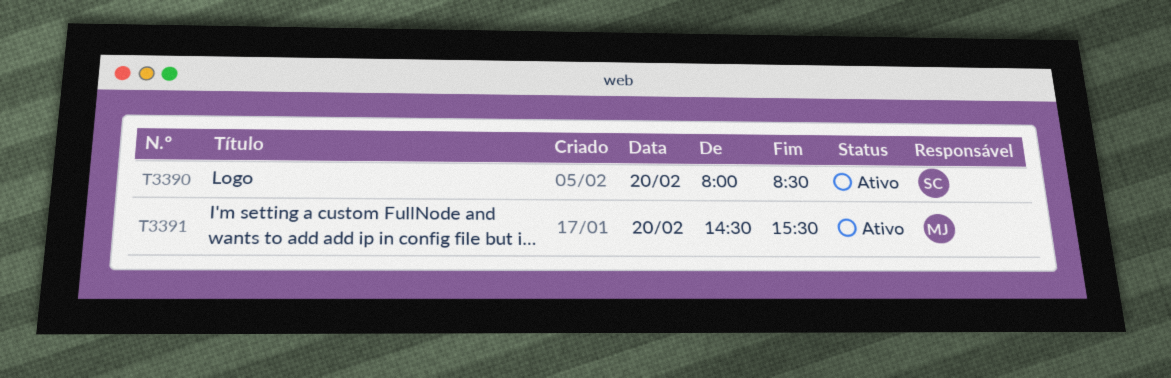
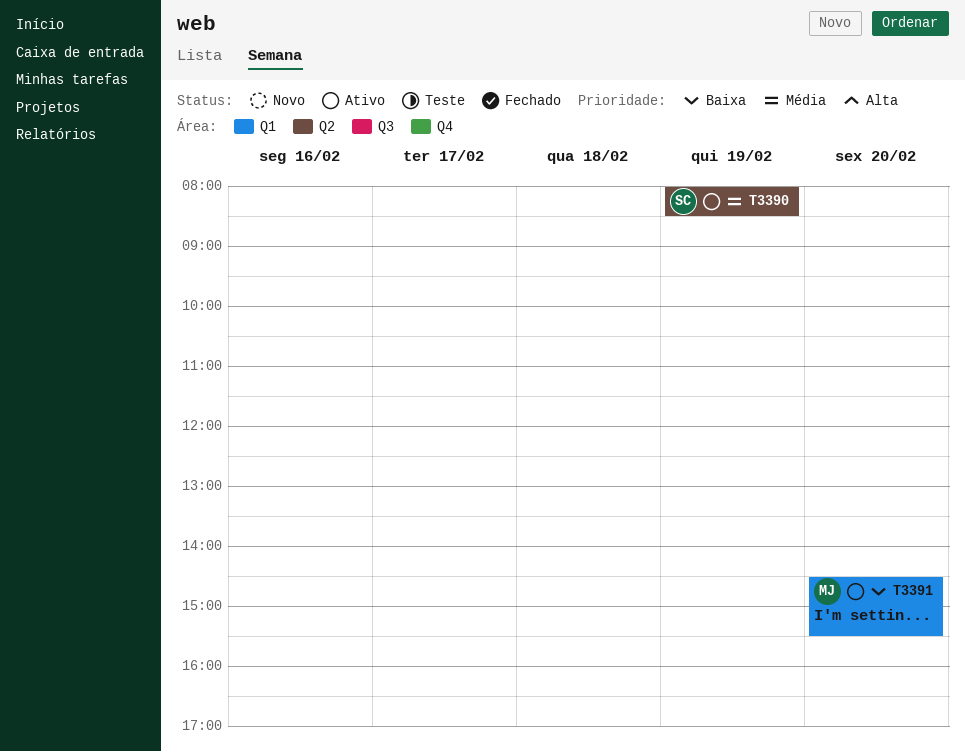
T3390, day: Feb 20 -> Feb 19

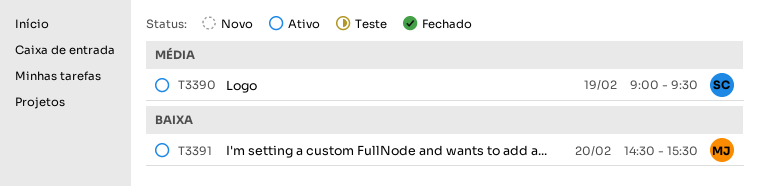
T3390, begins: 08:00 -> 09:00
T3390, ends: 08:30 -> 09:30

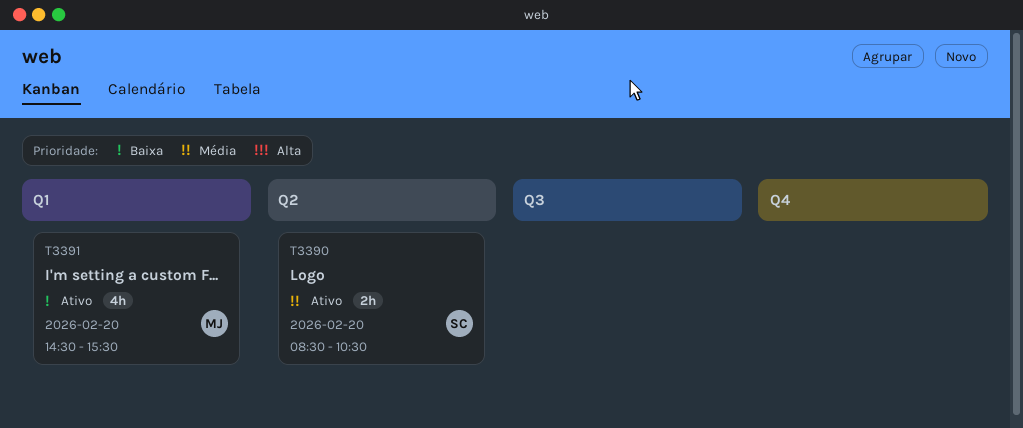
T3390, day: Feb 19 -> Feb 20
T3390, begins: 09:00 -> 08:30
T3390, ends: 09:30 -> 10:30

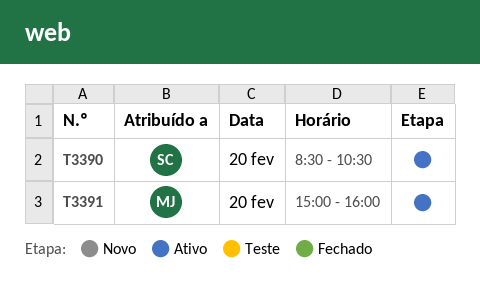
T3391, begins: 14:30 -> 15:00
T3391, ends: 15:30 -> 16:00

